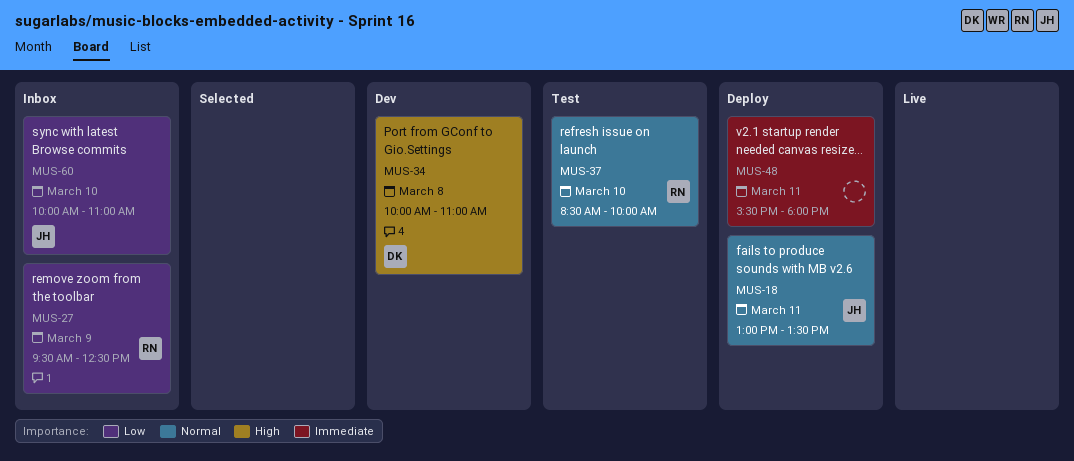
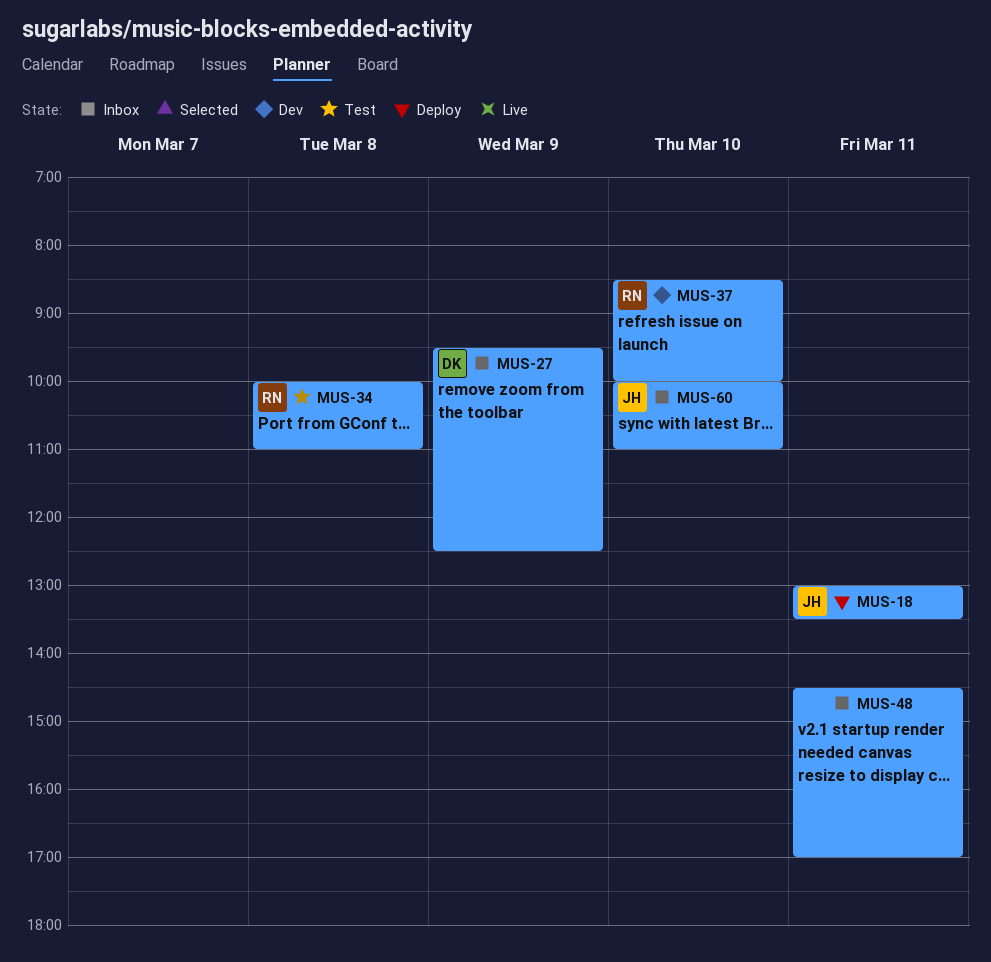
MUS-27, owner: RN -> DK
MUS-34, status: Dev -> Test
MUS-34, owner: DK -> RN
MUS-37, status: Test -> Dev
MUS-48, status: Deploy -> Inbox
MUS-48, begins: 15:30 -> 14:30
MUS-48, ends: 18:00 -> 17:00

